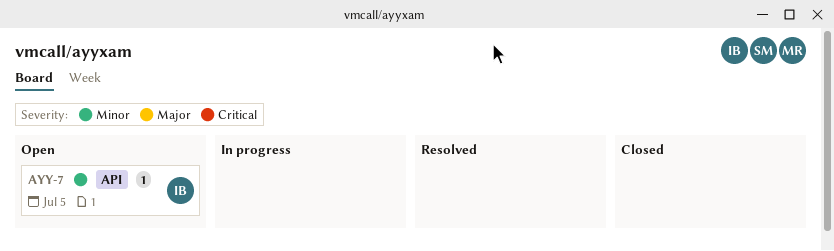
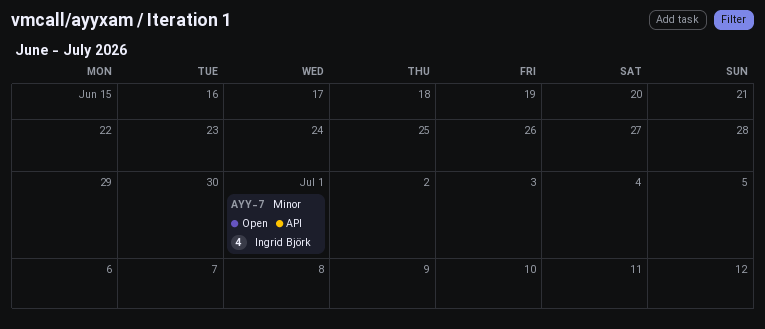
AYY-7, estimate: 1 -> 4
AYY-7, due: Jul 5 -> Jul 1

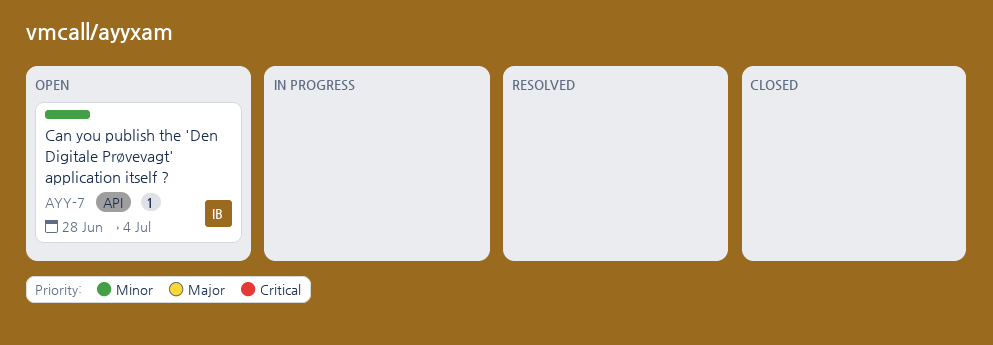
AYY-7, estimate: 4 -> 1
AYY-7, due: Jul 1 -> Jul 4

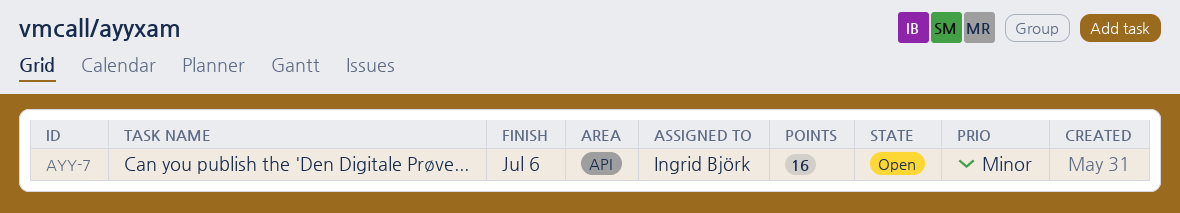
AYY-7, estimate: 1 -> 16
AYY-7, due: Jul 4 -> Jul 6

